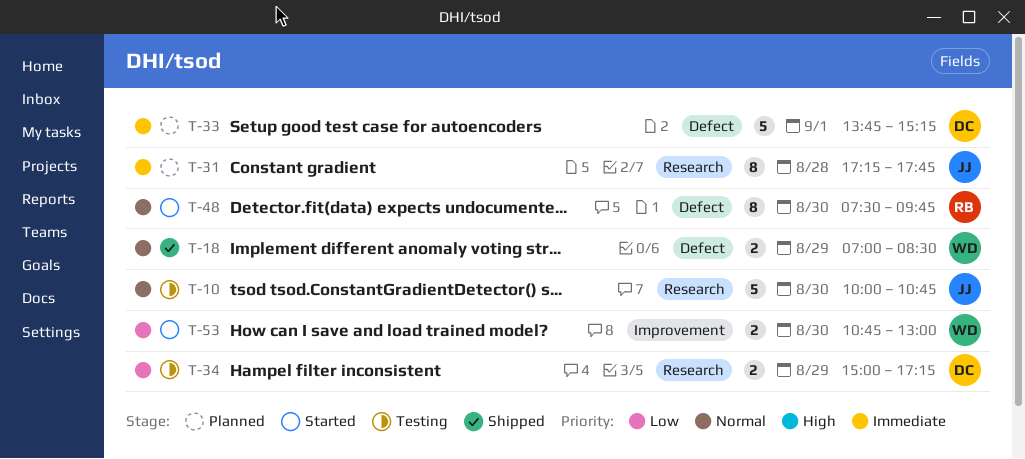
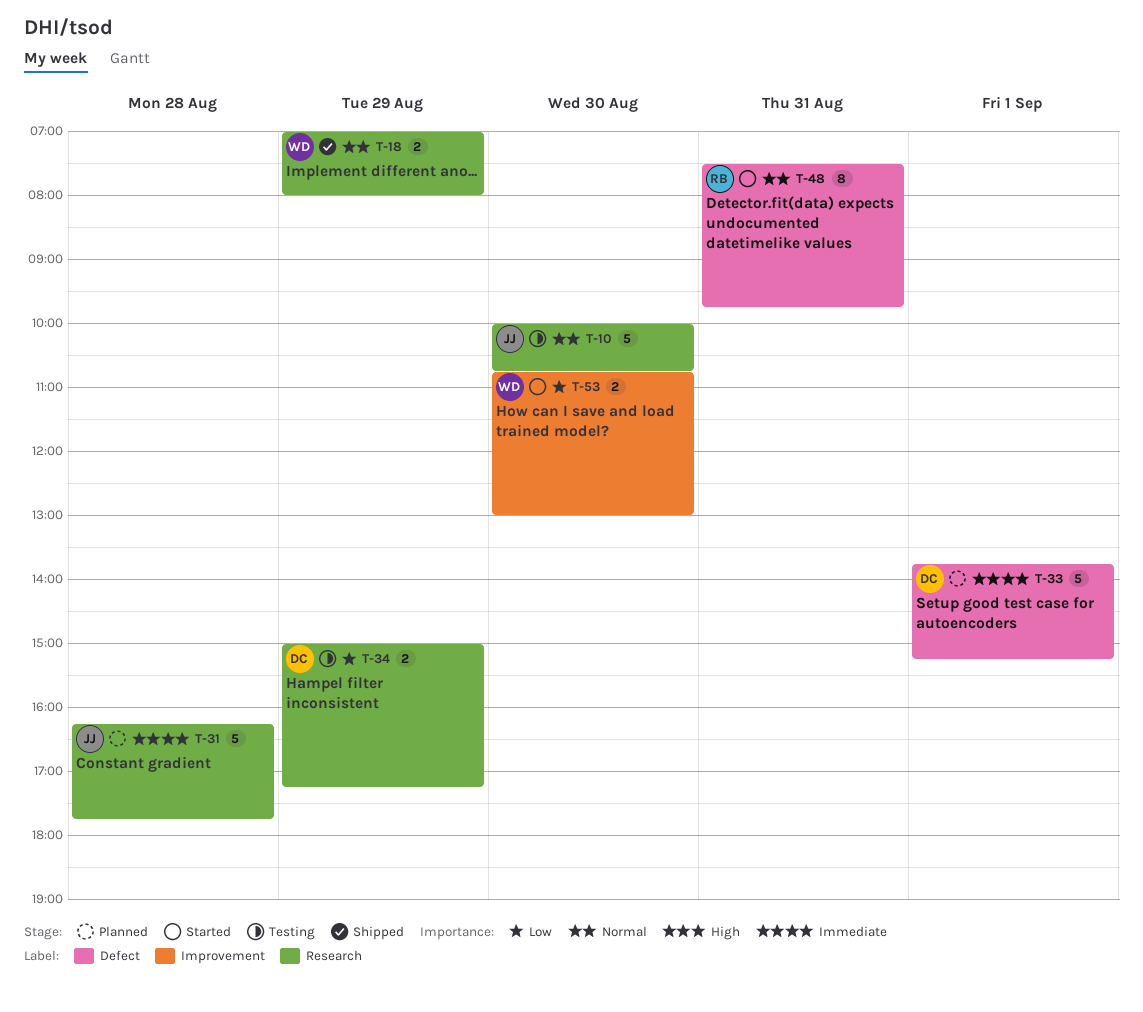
T-18, label: Defect -> Research
T-18, ends: 08:30 -> 08:00
T-31, estimate: 8 -> 5
T-31, begins: 17:15 -> 16:15
T-48, day: Aug 30 -> Aug 31

